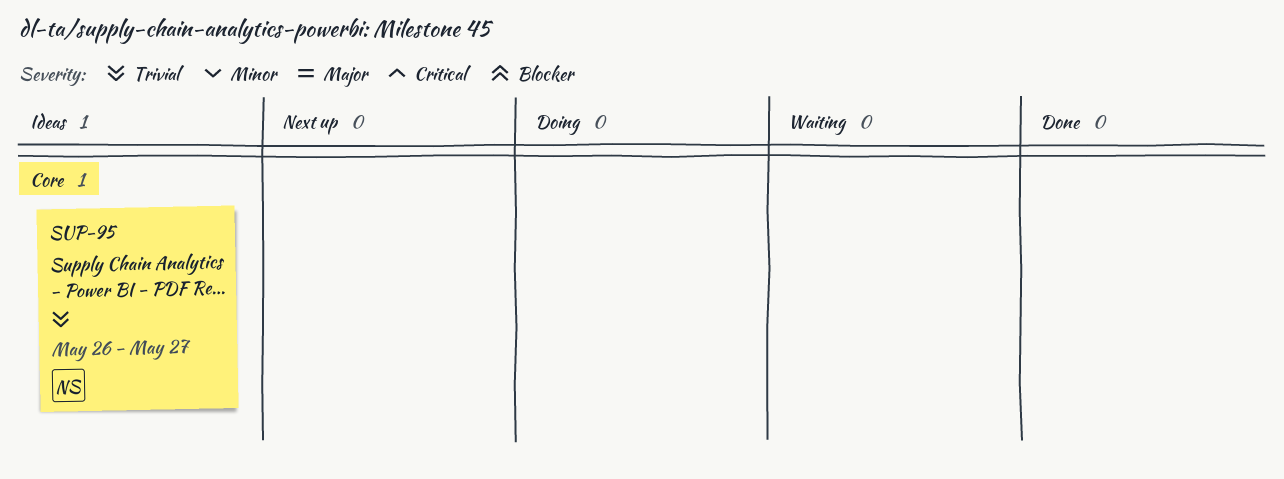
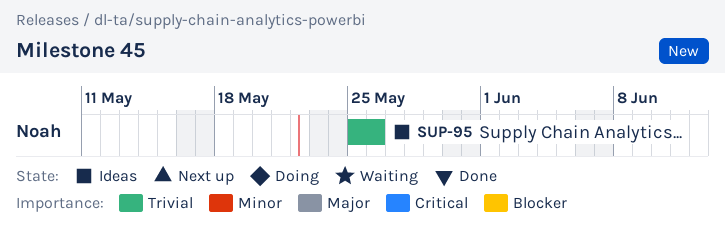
SUP-95, start: May 26 -> May 25
SUP-95, due: May 27 -> May 26

